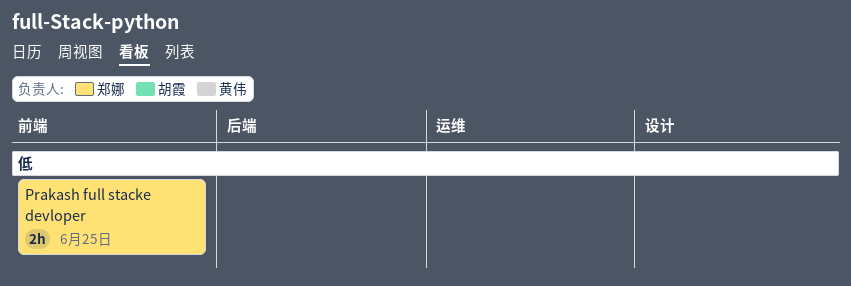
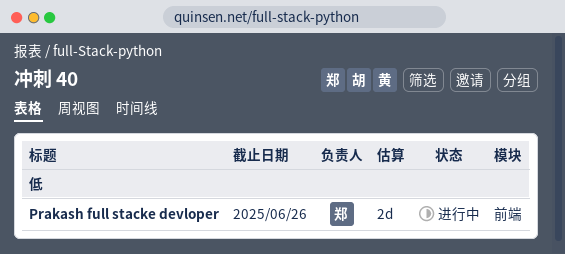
Prakash full stacke devloper, estimate: 2h -> 2d
Prakash full stacke devloper, due: Jun 25 -> Jun 26

